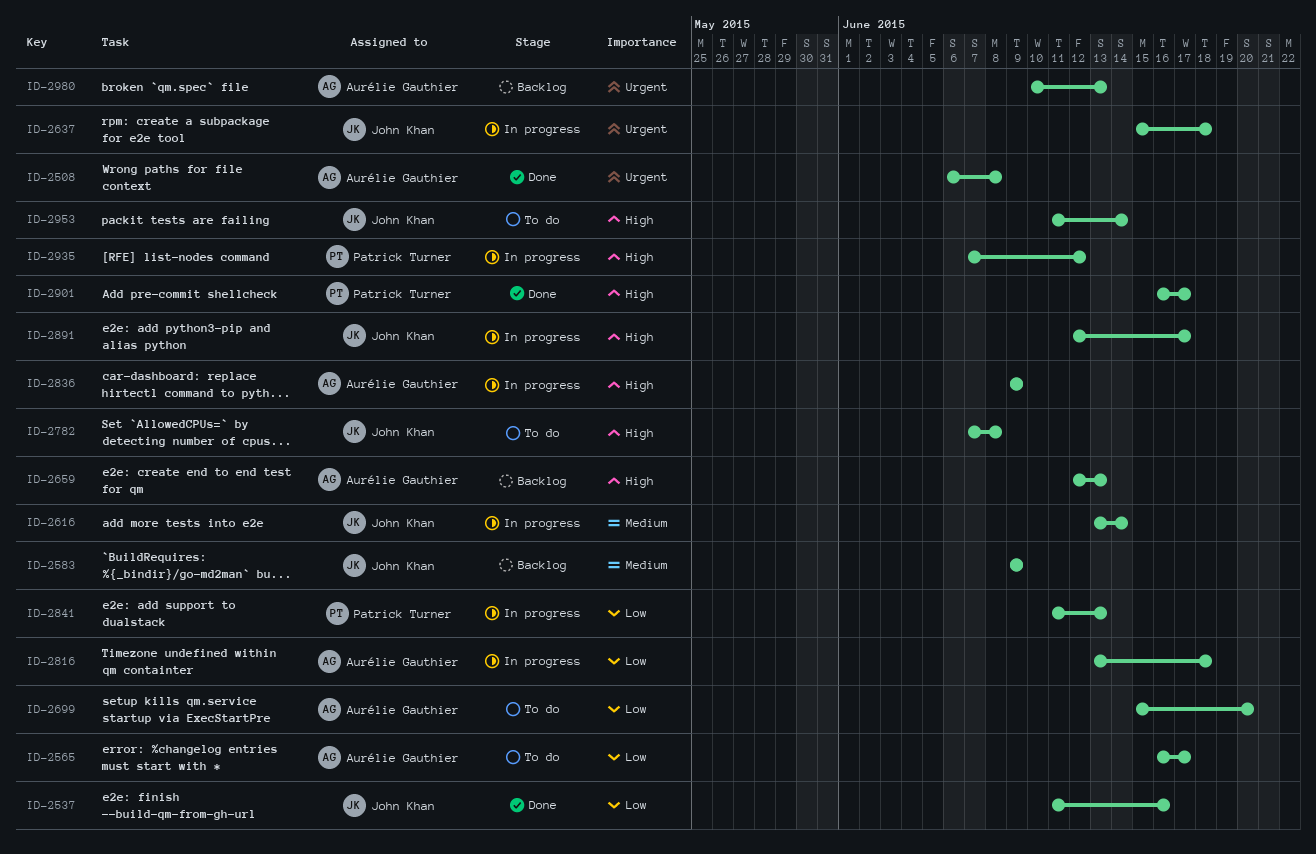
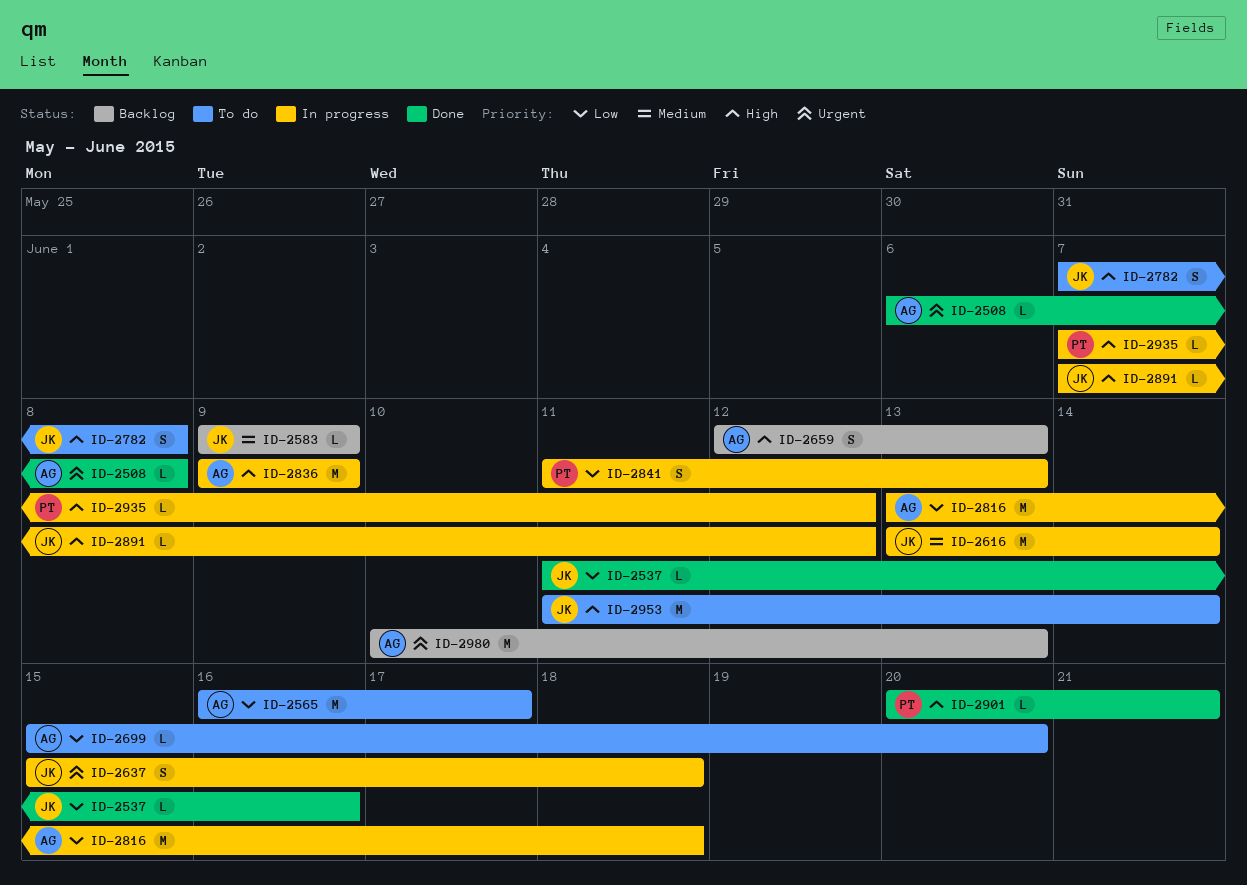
ID-2891, start: Jun 12 -> Jun 7
ID-2891, due: Jun 17 -> Jun 12
ID-2901, start: Jun 16 -> Jun 20
ID-2901, due: Jun 17 -> Jun 21

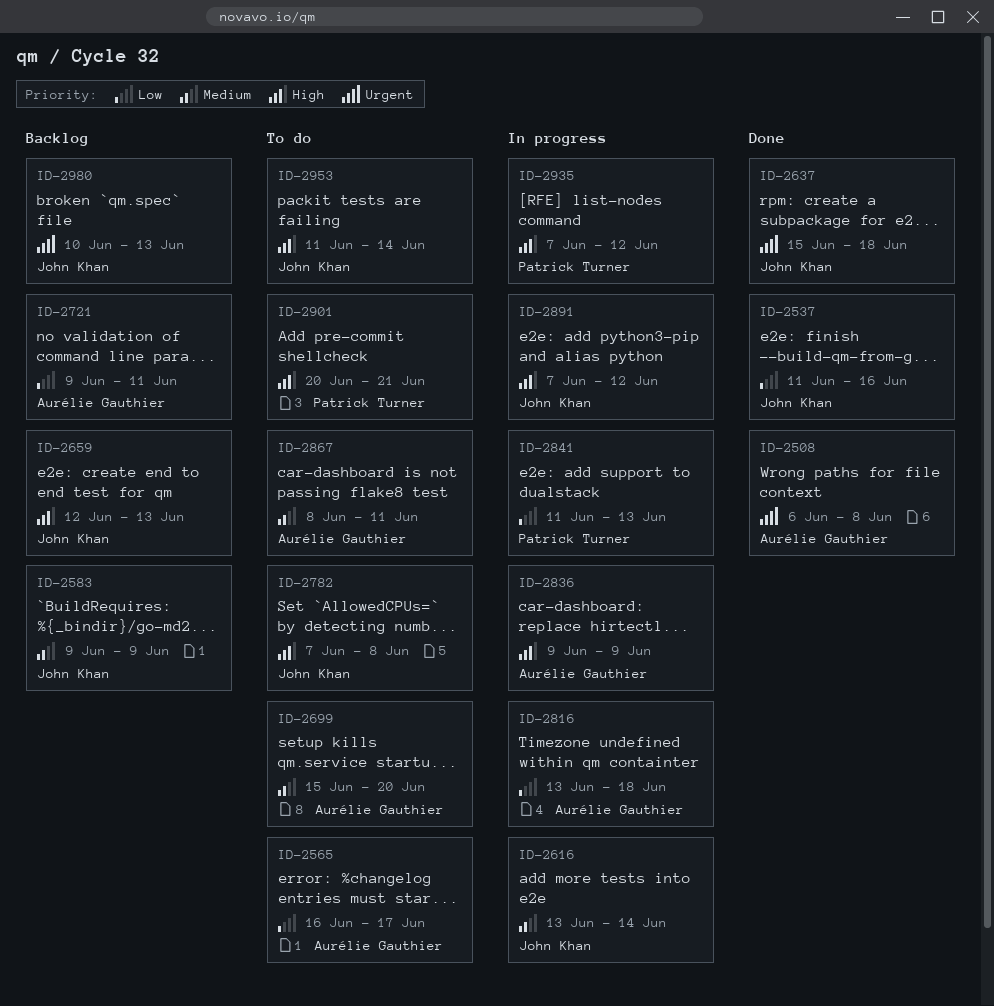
ID-2637, status: In progress -> Done
ID-2659, owner: Aurélie Gauthier -> John Khan
ID-2699, priority: Low -> Medium
ID-2721: none -> present
ID-2867: none -> present
ID-2901, status: Done -> To do
ID-2980, owner: Aurélie Gauthier -> John Khan

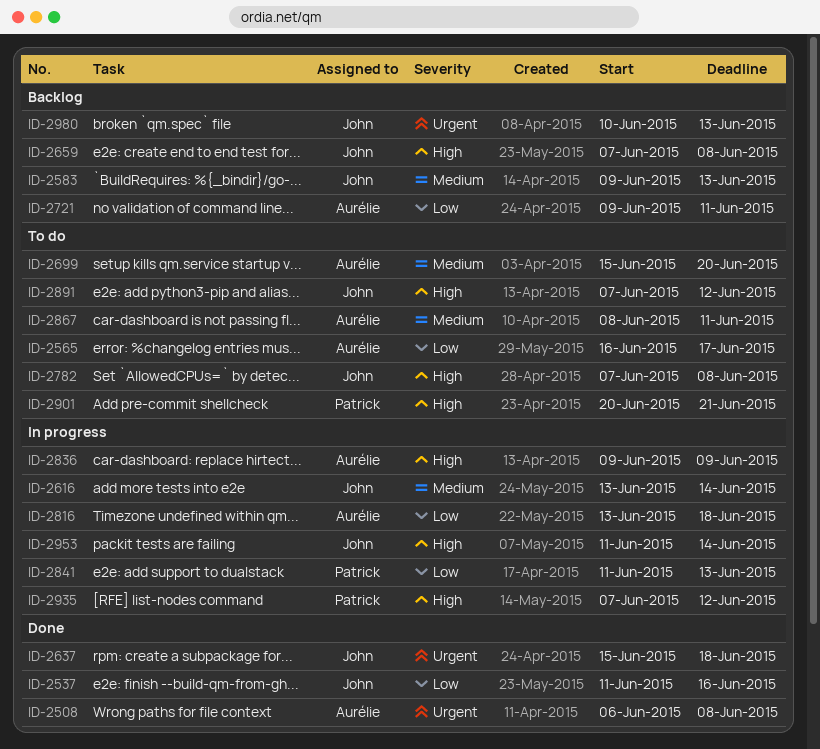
ID-2583, due: Jun 9 -> Jun 13
ID-2659, start: Jun 12 -> Jun 7
ID-2659, due: Jun 13 -> Jun 8
ID-2891, status: In progress -> To do
ID-2953, status: To do -> In progress

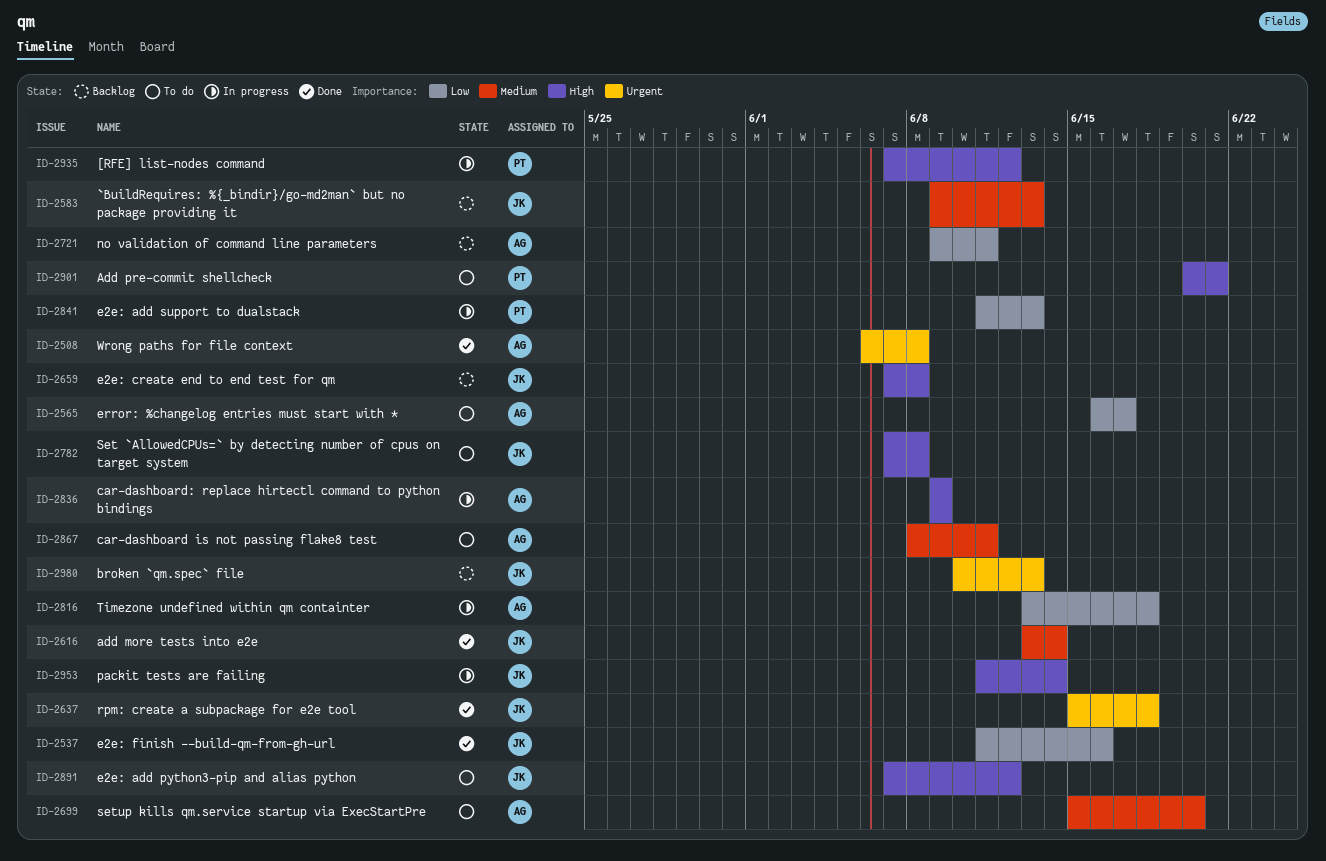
ID-2616, status: In progress -> Done

